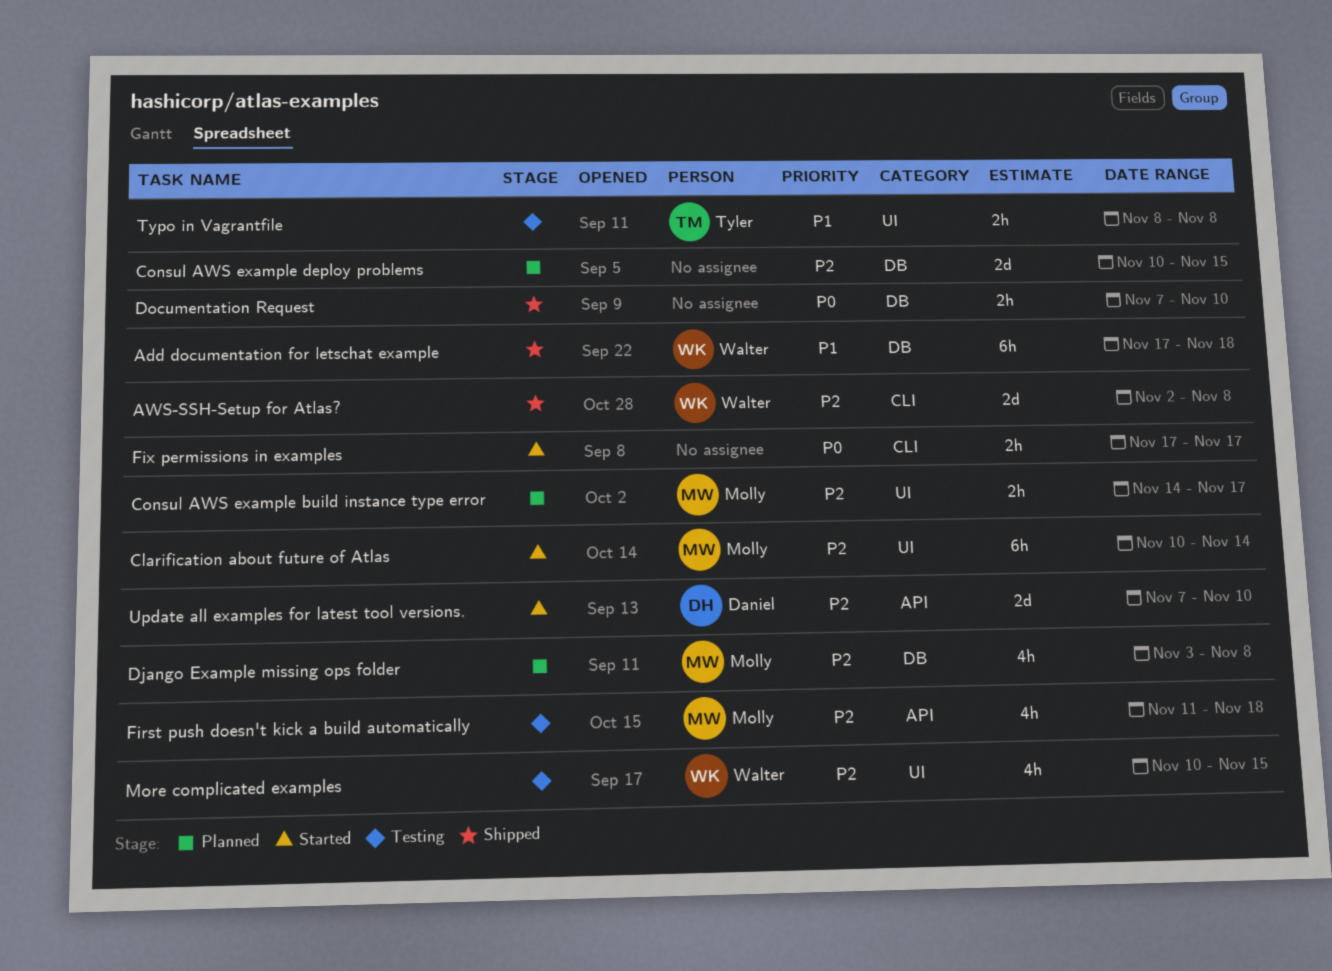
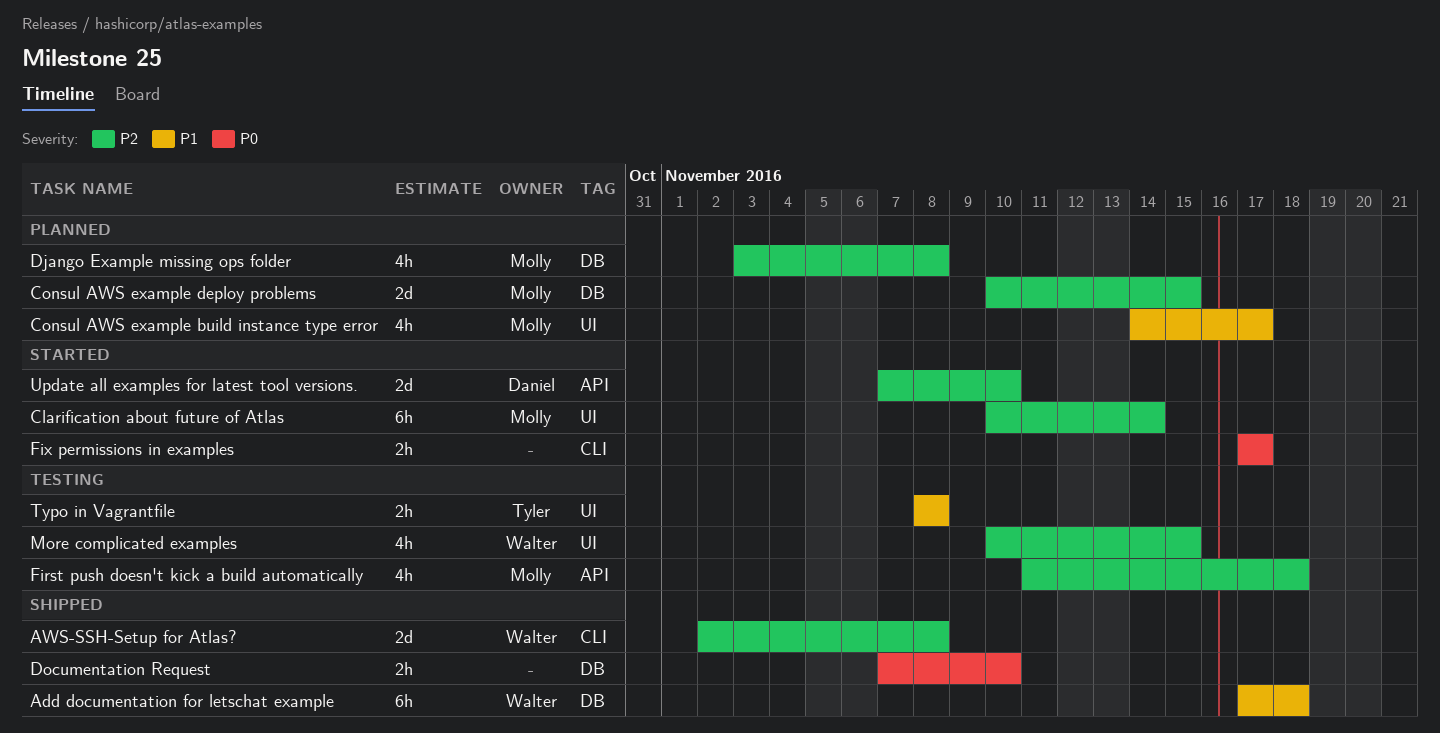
Consul AWS example build instance type error, priority: P2 -> P1
Consul AWS example build instance type error, estimate: 2h -> 4h
Consul AWS example deploy problems, owner: none -> Molly

